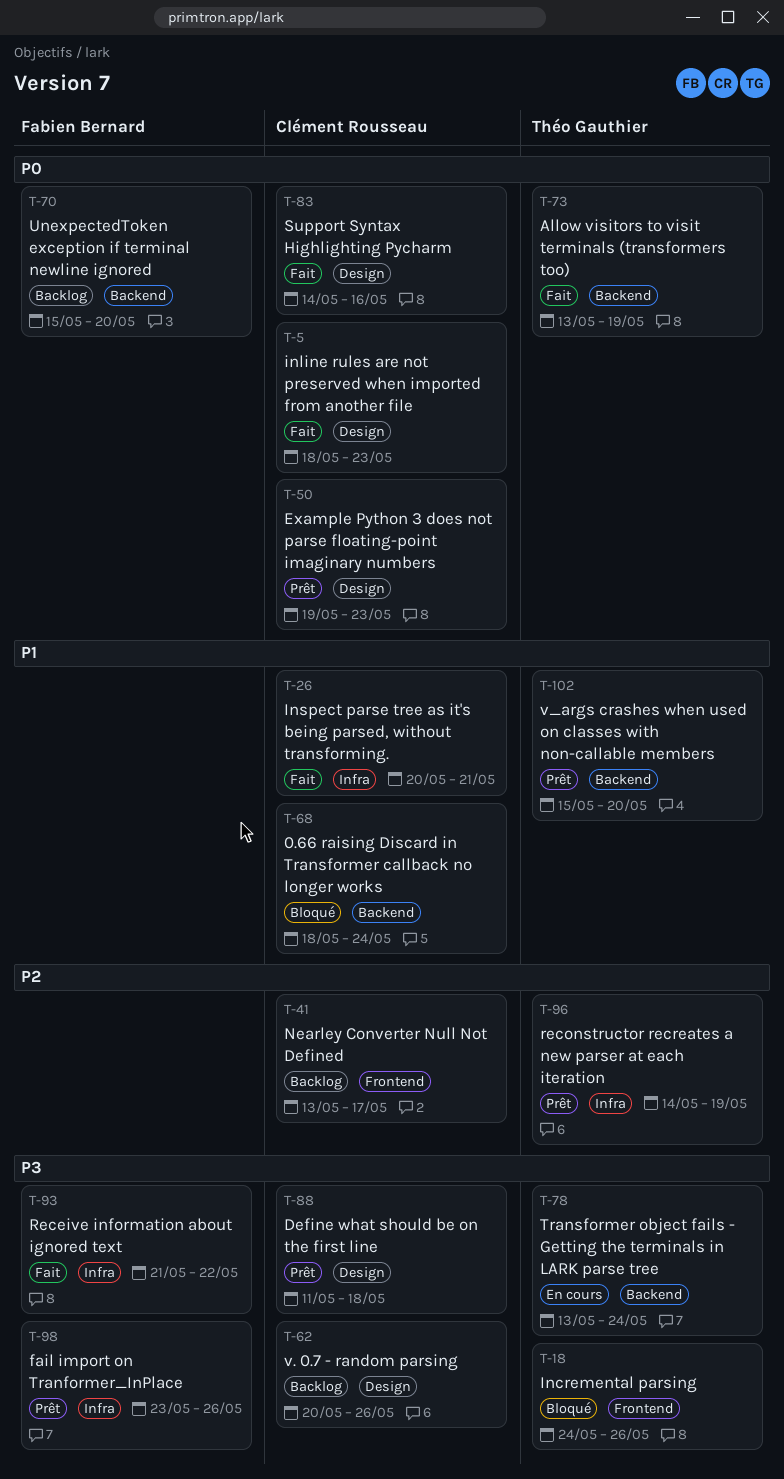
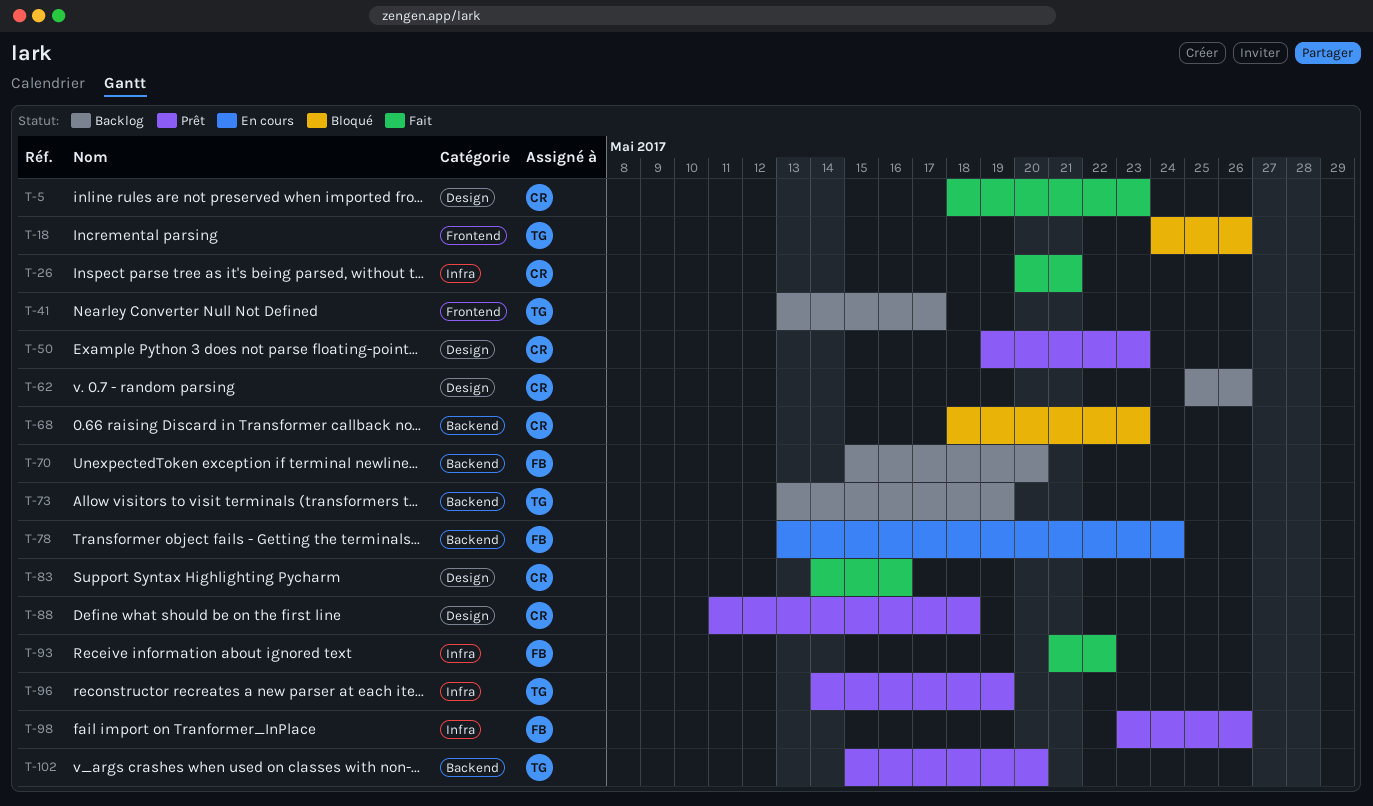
T-41, owner: Clément Rousseau -> Théo Gauthier
T-62, start: May 20 -> May 25
T-68, due: May 24 -> May 23
T-73, status: Fait -> Backlog
T-78, owner: Théo Gauthier -> Fabien Bernard

